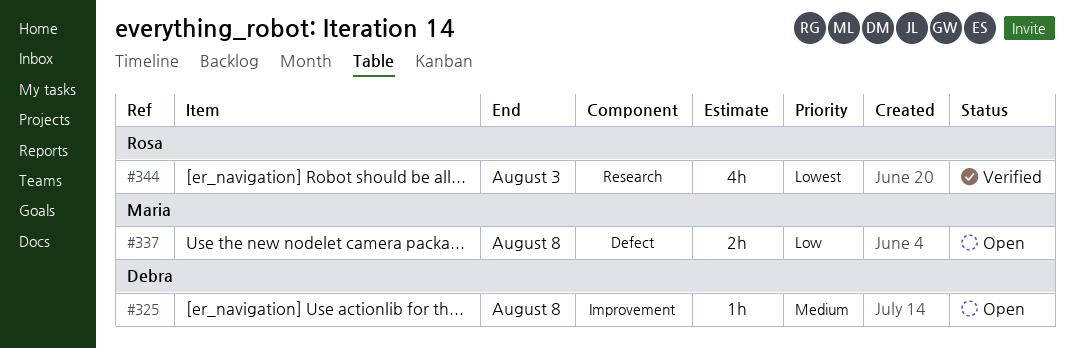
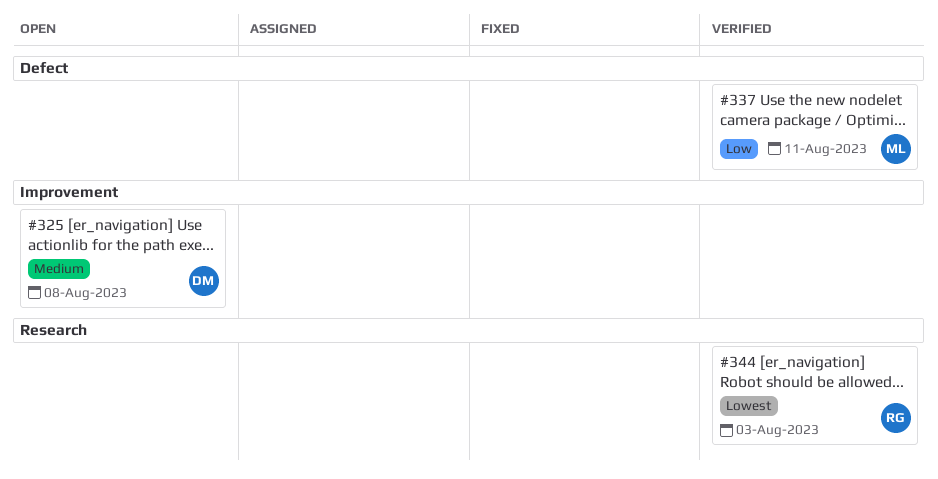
#337, status: Open -> Verified
#337, due: Aug 8 -> Aug 11

